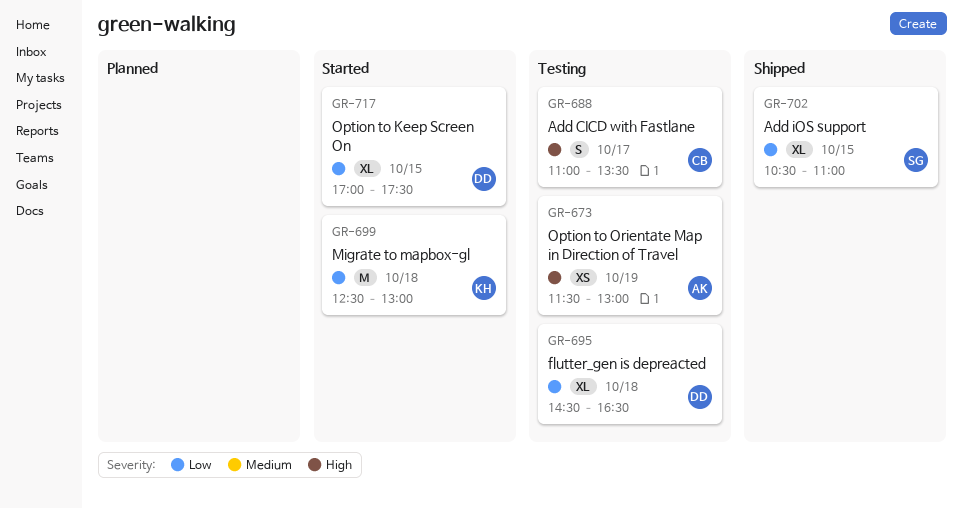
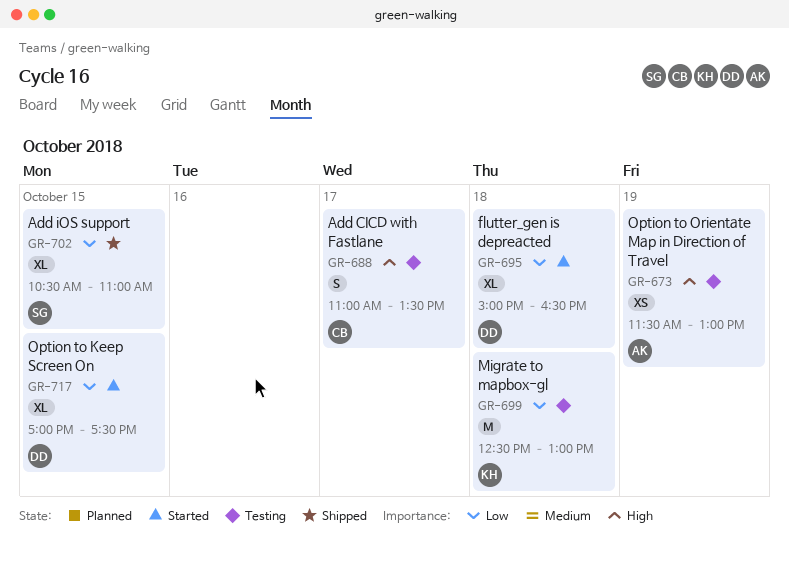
GR-695, status: Testing -> Started
GR-695, begins: 14:30 -> 15:00
GR-699, status: Started -> Testing

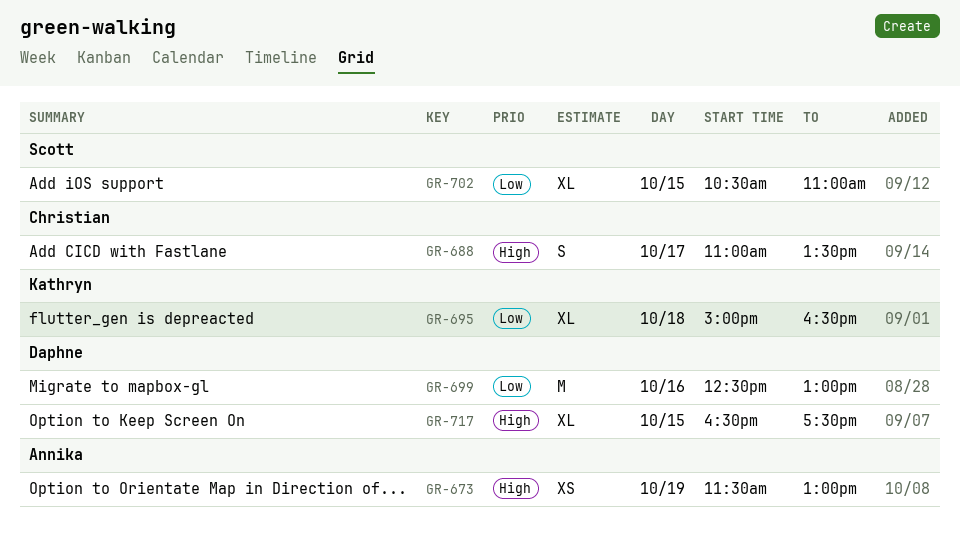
GR-695, owner: Daphne -> Kathryn
GR-699, owner: Kathryn -> Daphne
GR-699, day: Oct 18 -> Oct 16
GR-717, priority: Low -> High
GR-717, begins: 17:00 -> 16:30

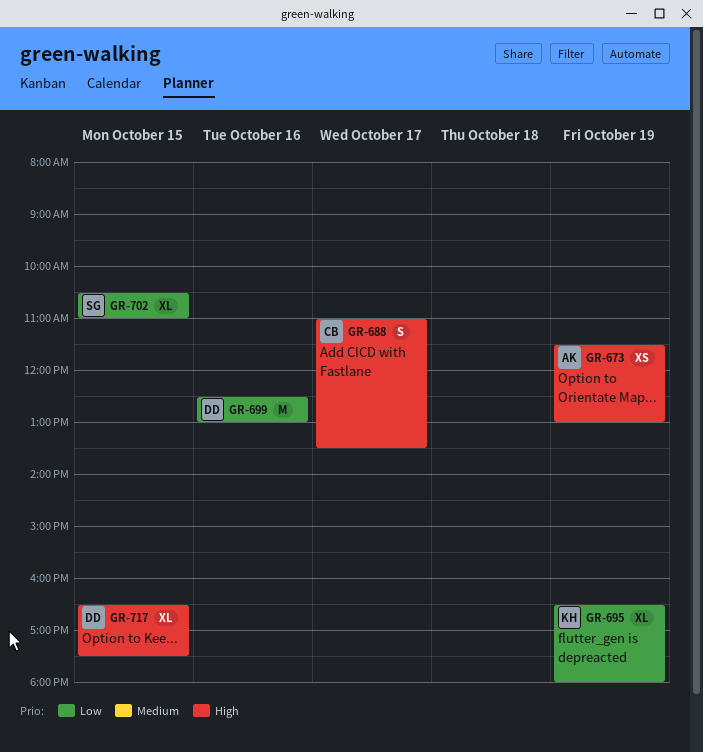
GR-695, day: Oct 18 -> Oct 19
GR-695, begins: 15:00 -> 16:30
GR-695, ends: 16:30 -> 18:00

